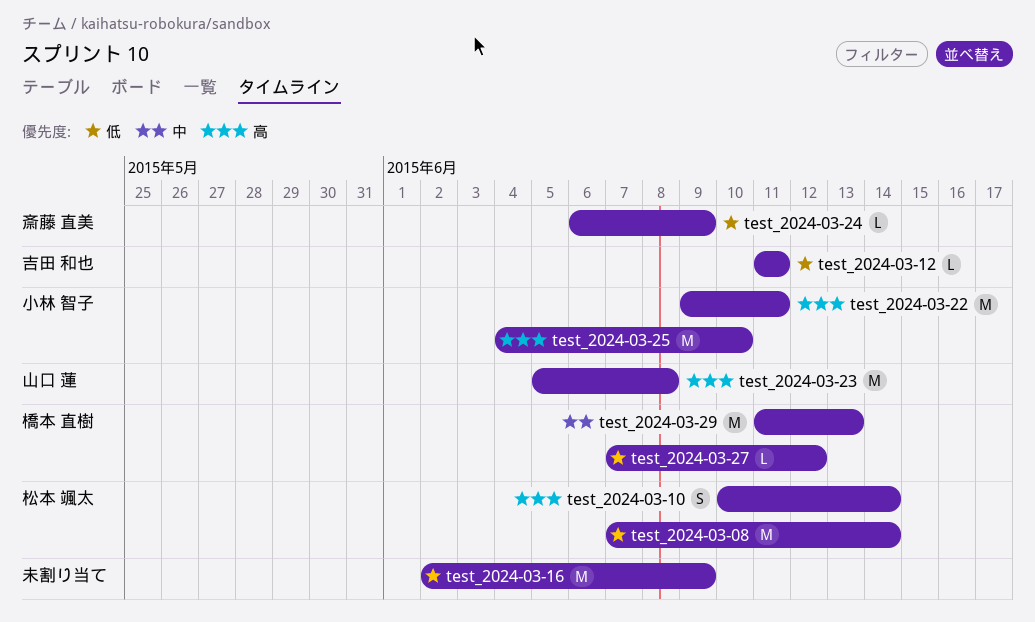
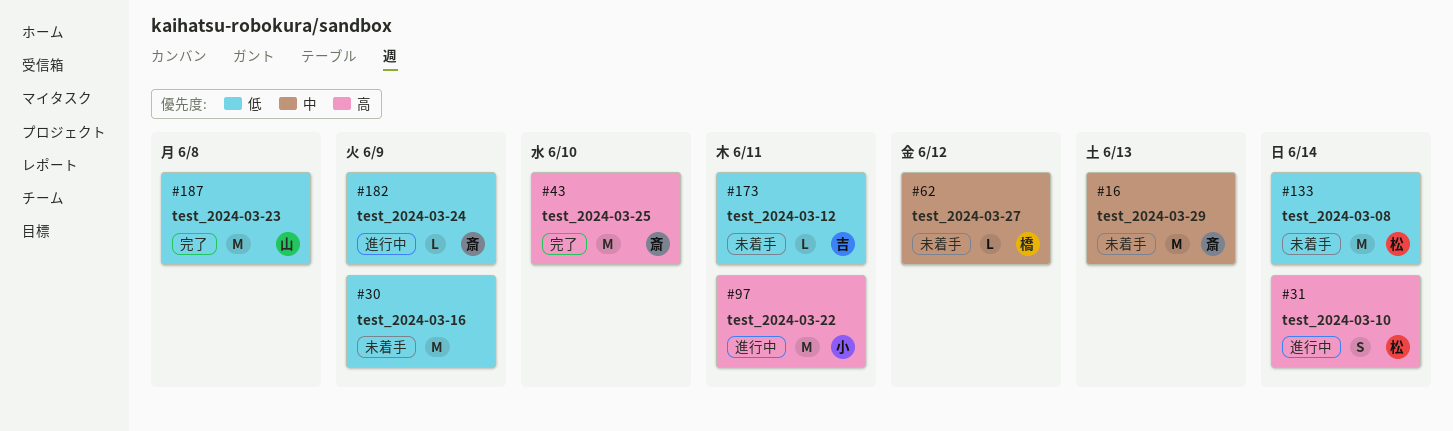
test_2024-03-23, priority: 高 -> 低
test_2024-03-25, owner: 小林 智子 -> 斎藤 直美
test_2024-03-27, priority: 低 -> 中
test_2024-03-29, owner: 橋本 直樹 -> 斎藤 直美

